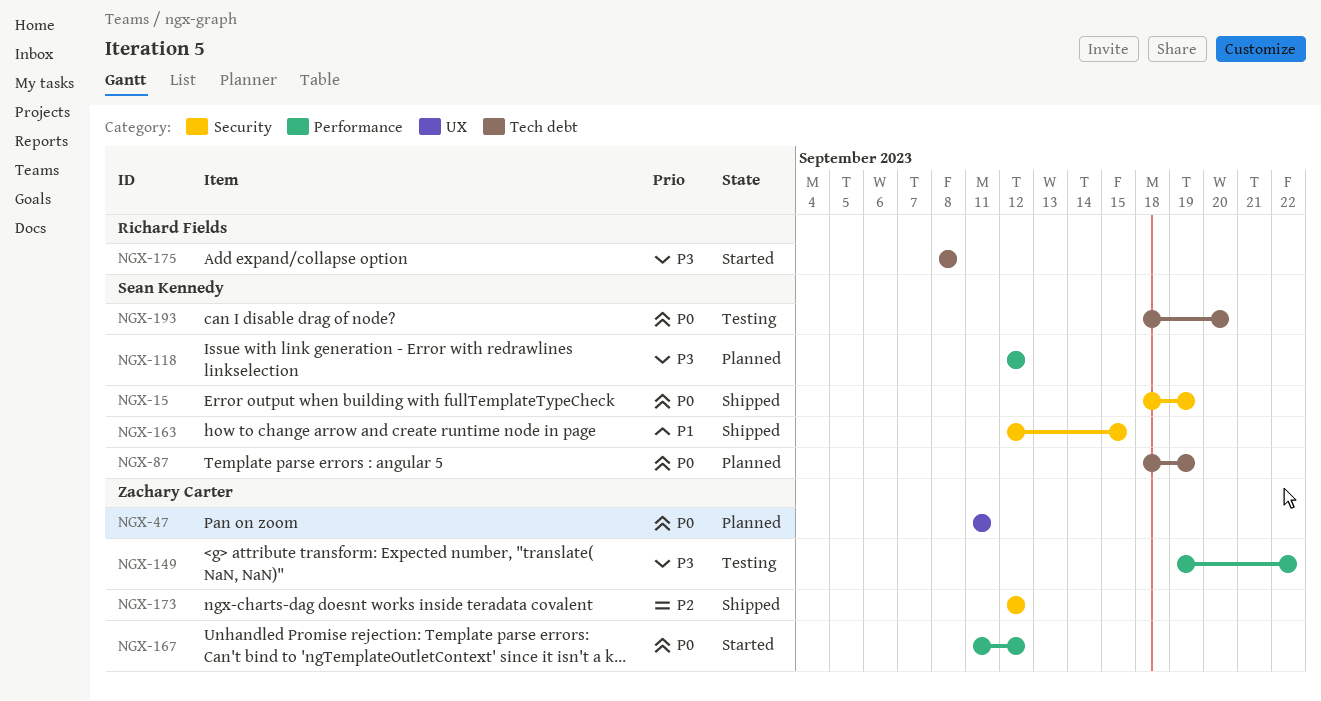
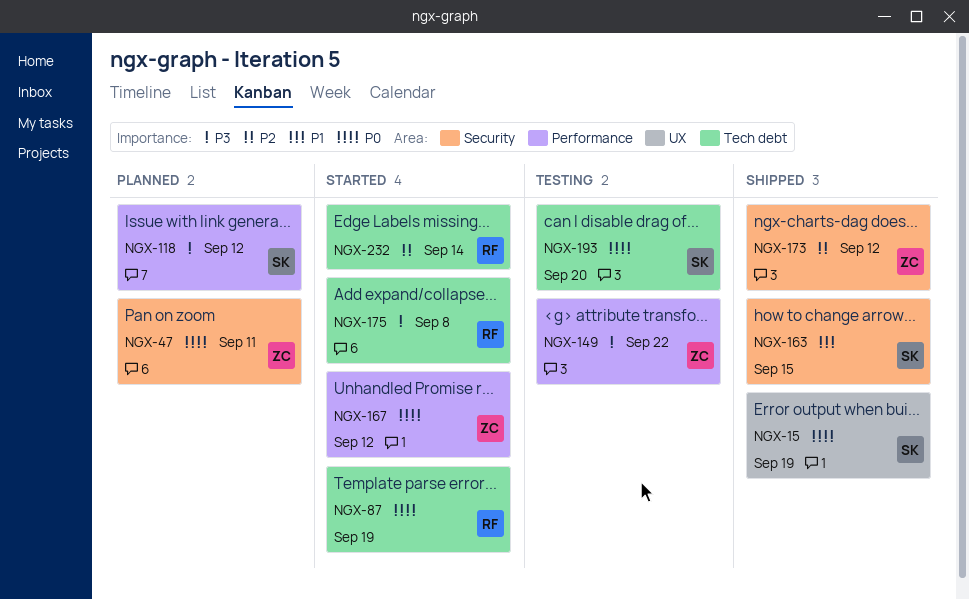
NGX-15, label: Security -> UX
NGX-47, label: UX -> Security
NGX-87, status: Planned -> Started
NGX-87, owner: Sean Kennedy -> Richard Fields
NGX-232: none -> present

